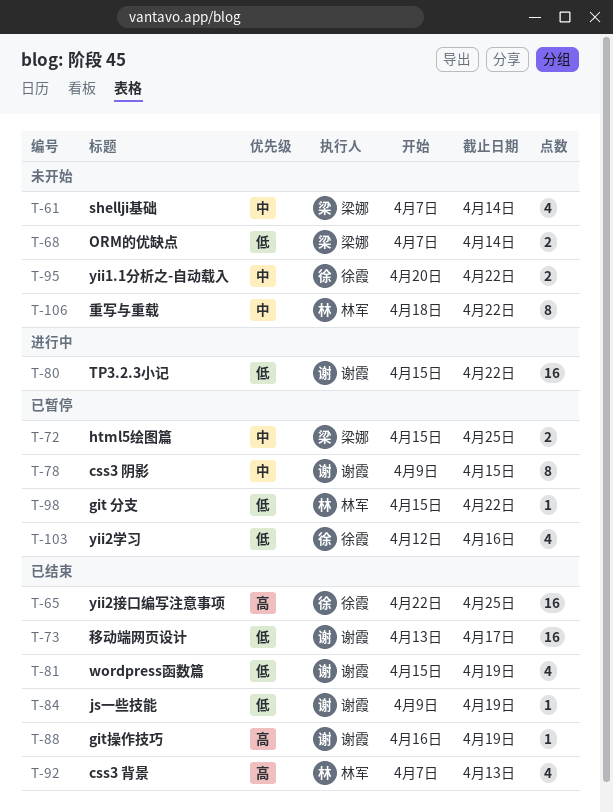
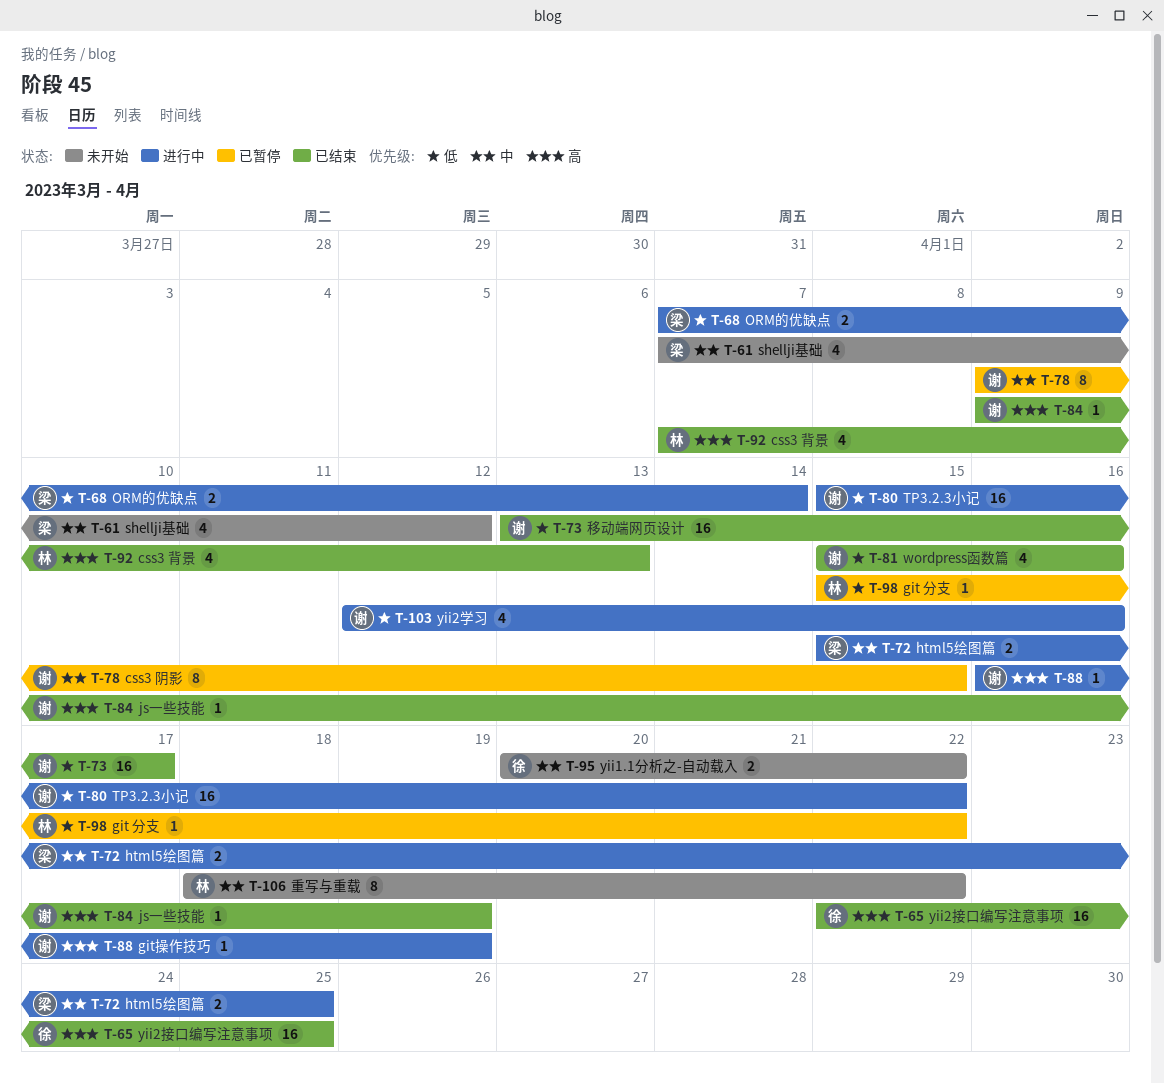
T-61, due: Apr 14 -> Apr 12
T-68, status: 未开始 -> 进行中
T-72, status: 已暂停 -> 进行中
T-81, due: Apr 19 -> Apr 16
T-84, priority: 低 -> 高
T-88, status: 已结束 -> 进行中
T-103, status: 已暂停 -> 进行中
T-103, owner: 徐霞 -> 谢霞

